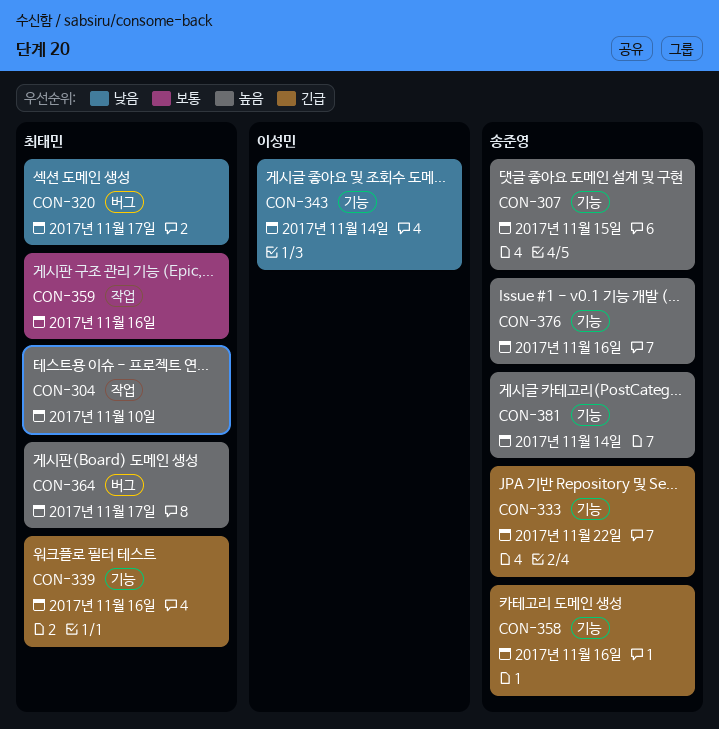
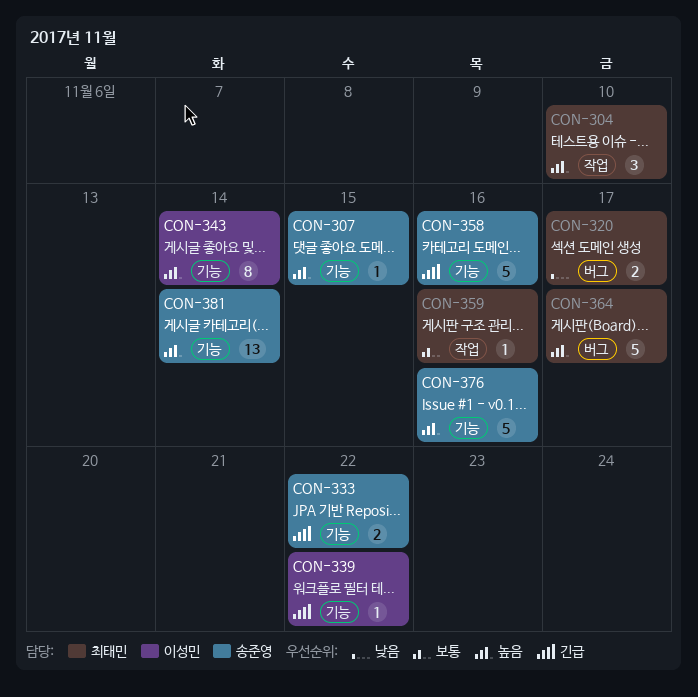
CON-339, owner: 최태민 -> 이성민
CON-339, due: Nov 16 -> Nov 22
CON-343, priority: 낮음 -> 높음

